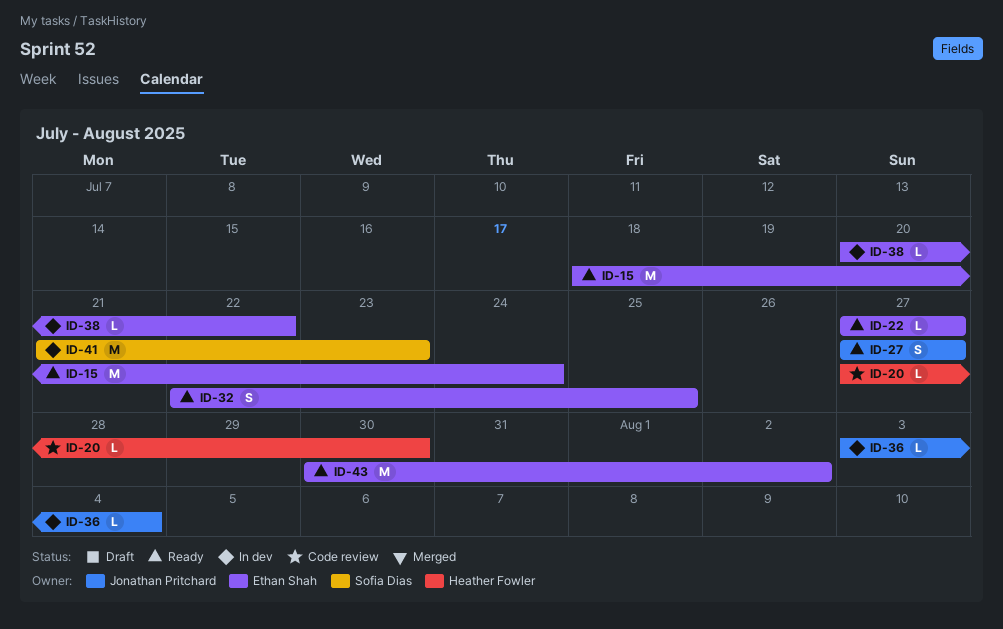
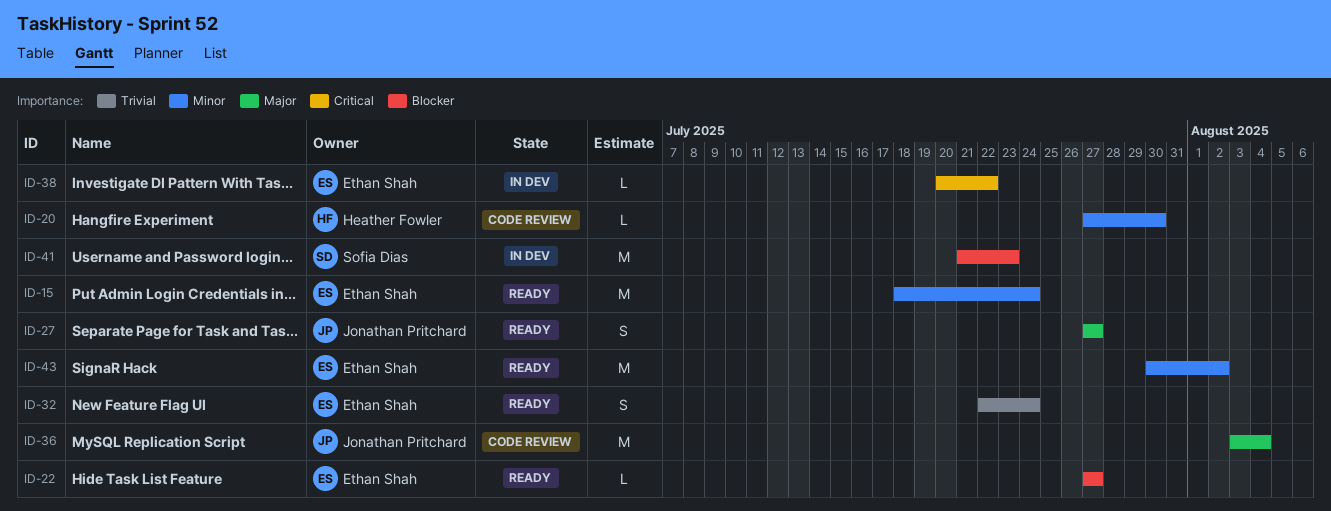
ID-32, due: Jul 25 -> Jul 24
ID-36, status: In dev -> Code review
ID-36, estimate: L -> M

